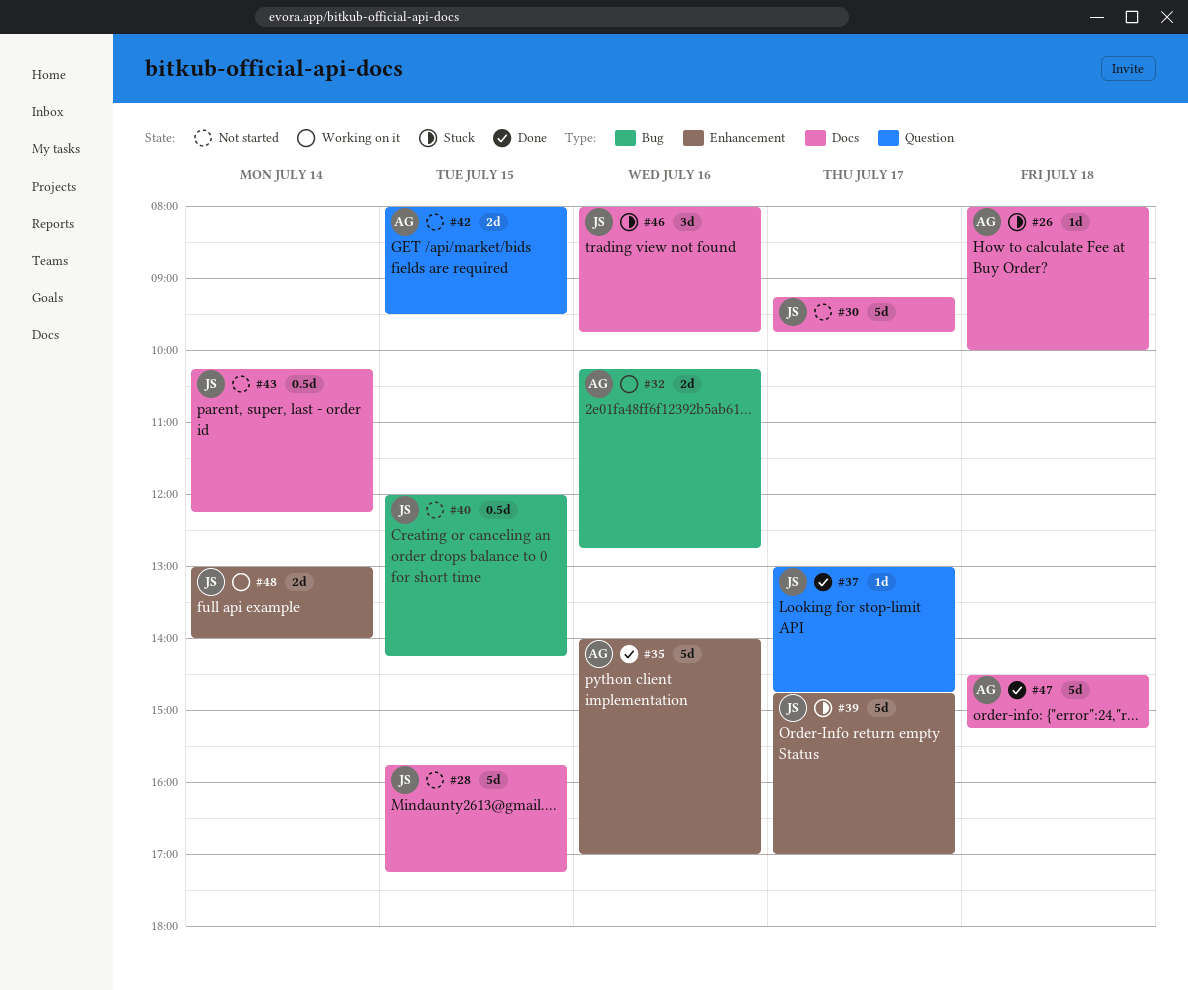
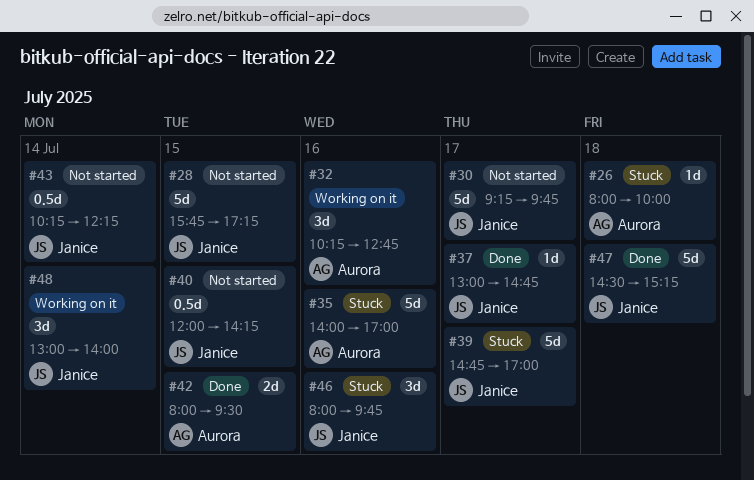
#32, estimate: 2d -> 3d
#35, status: Done -> Stuck
#42, status: Not started -> Done
#47, owner: Aurora -> Janice
#48, estimate: 2d -> 3d

